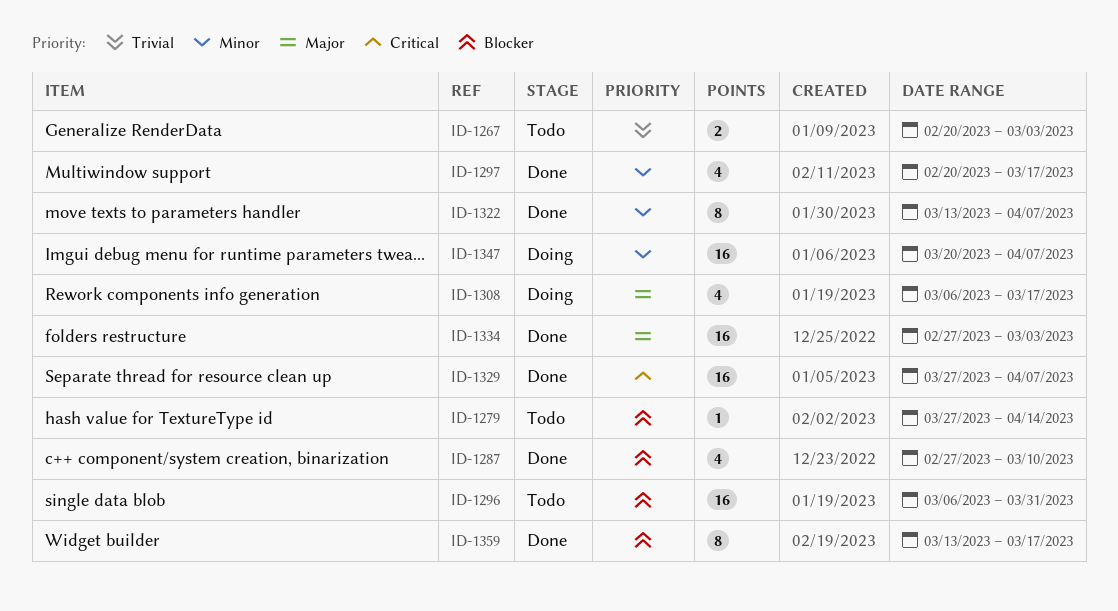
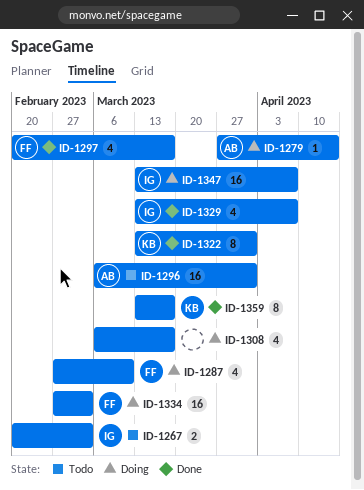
ID-1279, status: Todo -> Doing
ID-1287, status: Done -> Doing
ID-1322, due: Apr 7 -> Mar 31
ID-1329, estimate: 16 -> 4
ID-1329, start: Mar 27 -> Mar 13
ID-1334, status: Done -> Doing
ID-1347, start: Mar 20 -> Mar 13

